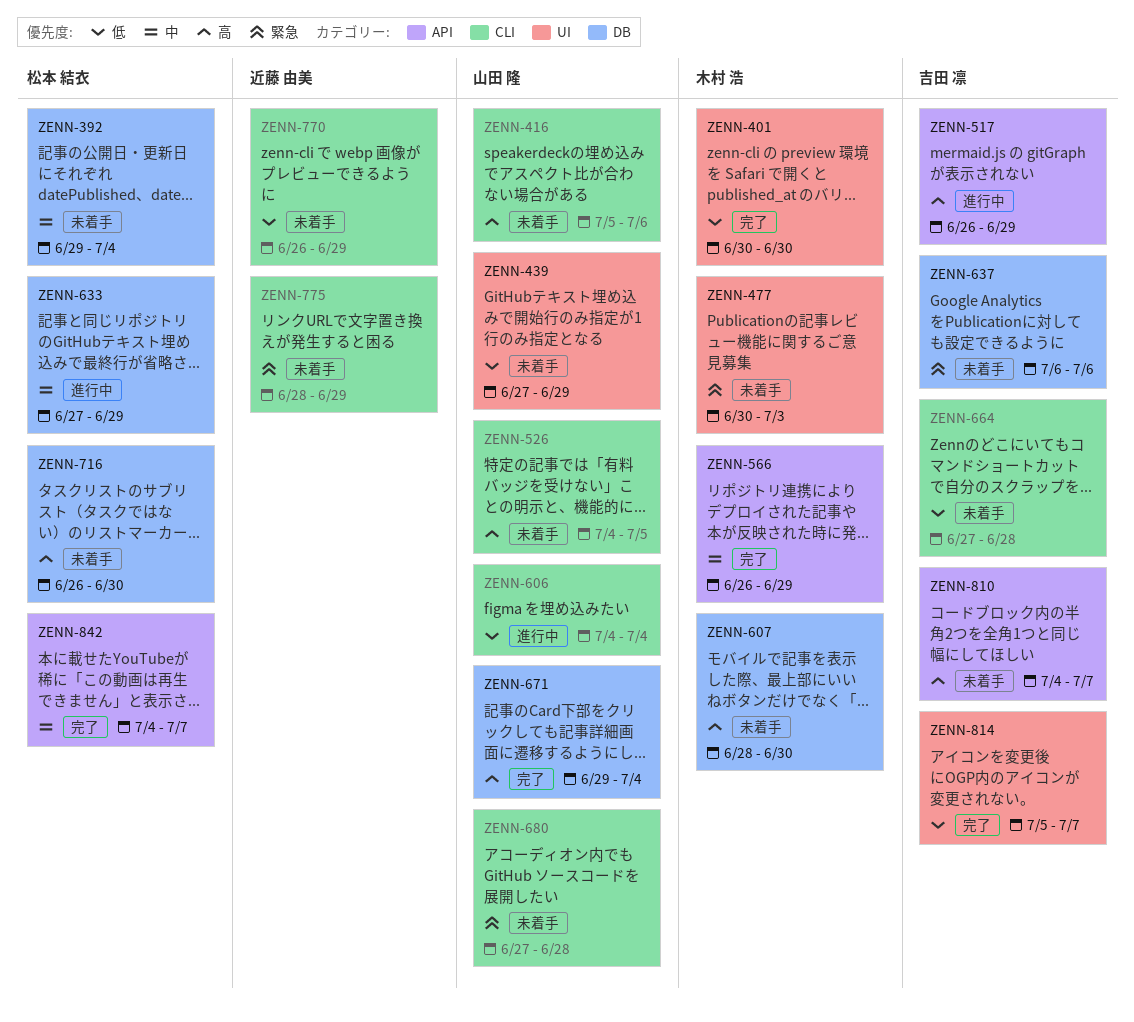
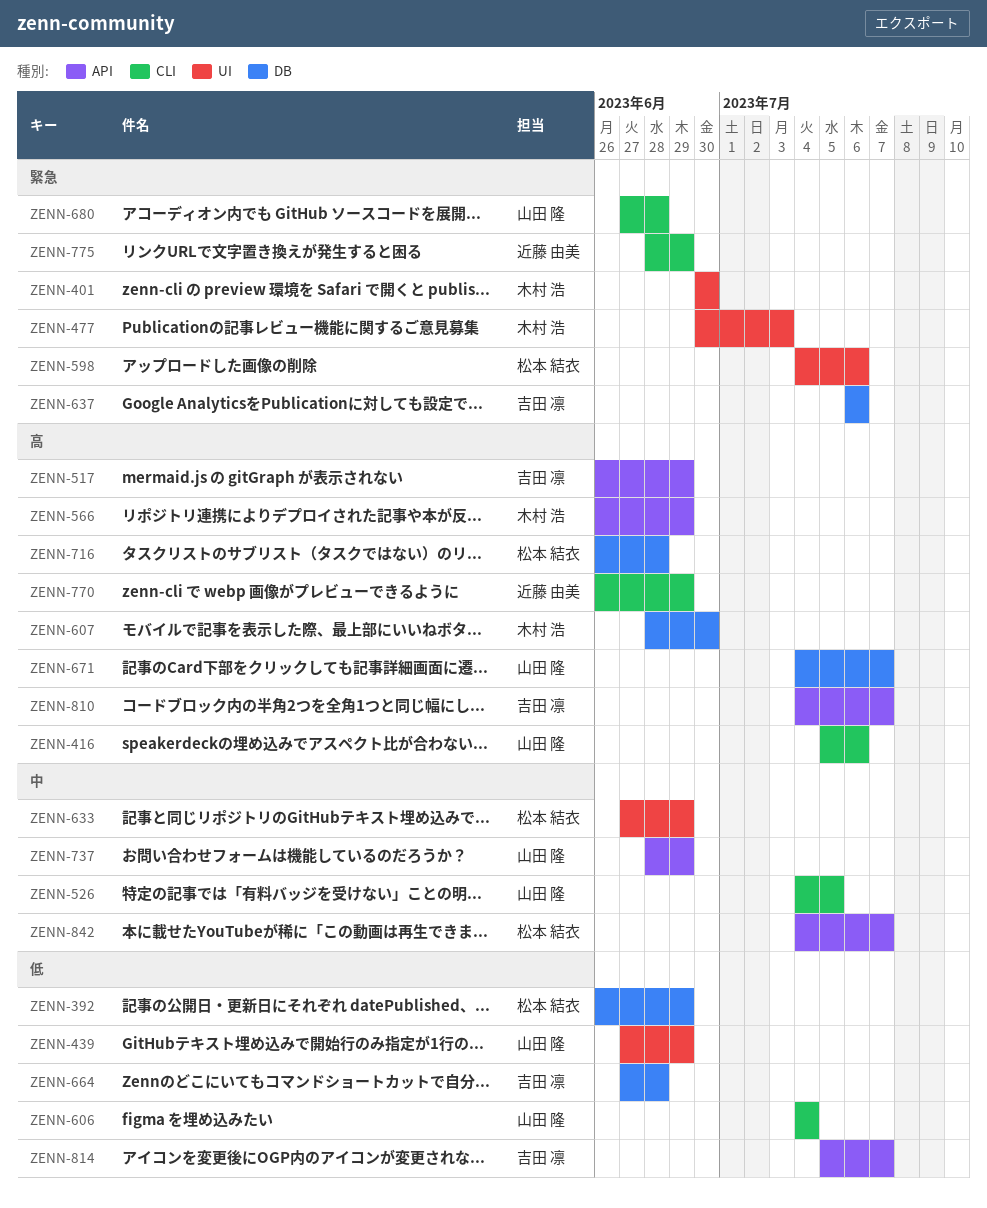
ZENN-392, priority: 中 -> 低
ZENN-392, start: Jun 29 -> Jun 26
ZENN-392, due: Jul 4 -> Jun 29
ZENN-401, priority: 低 -> 緊急
ZENN-526, priority: 高 -> 中
ZENN-566, priority: 中 -> 高
ZENN-598: none -> present
ZENN-633, label: DB -> UI
ZENN-664, label: CLI -> DB
ZENN-671, start: Jun 29 -> Jul 4
ZENN-671, due: Jul 4 -> Jul 7
ZENN-716, due: Jun 30 -> Jun 28
ZENN-737: none -> present
ZENN-770, priority: 低 -> 高
ZENN-814, label: UI -> API

